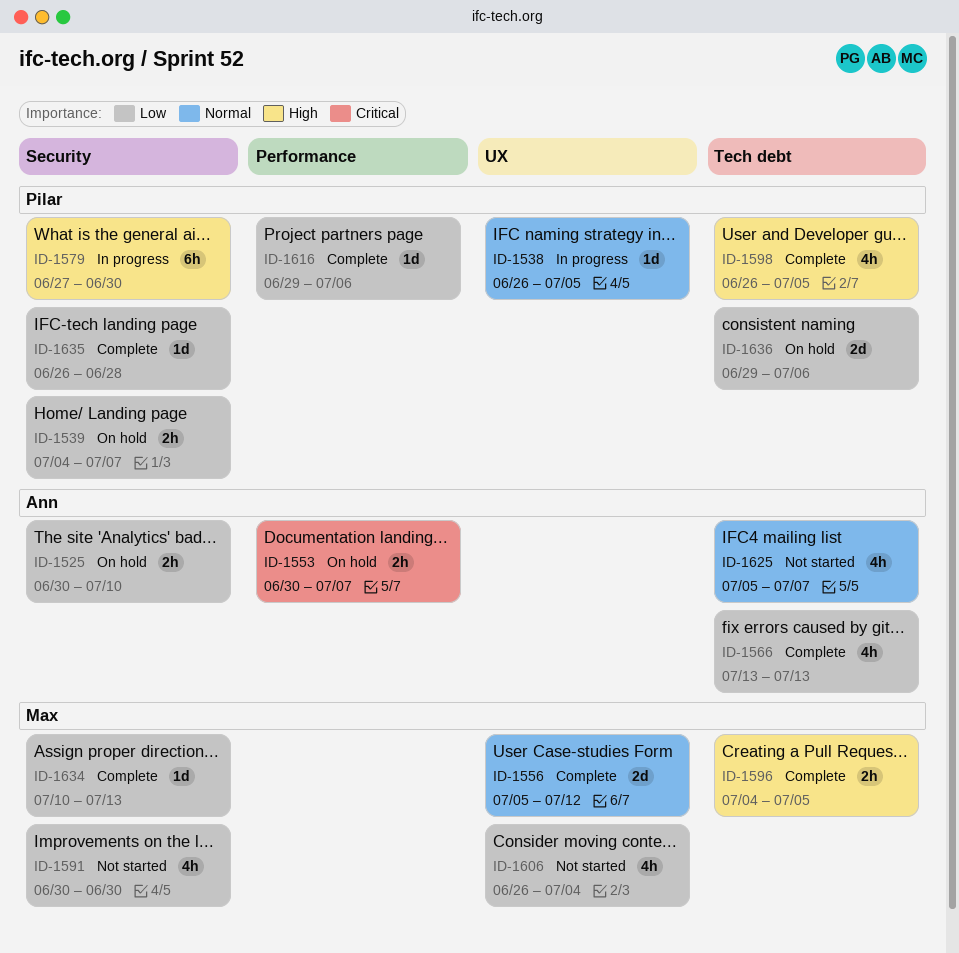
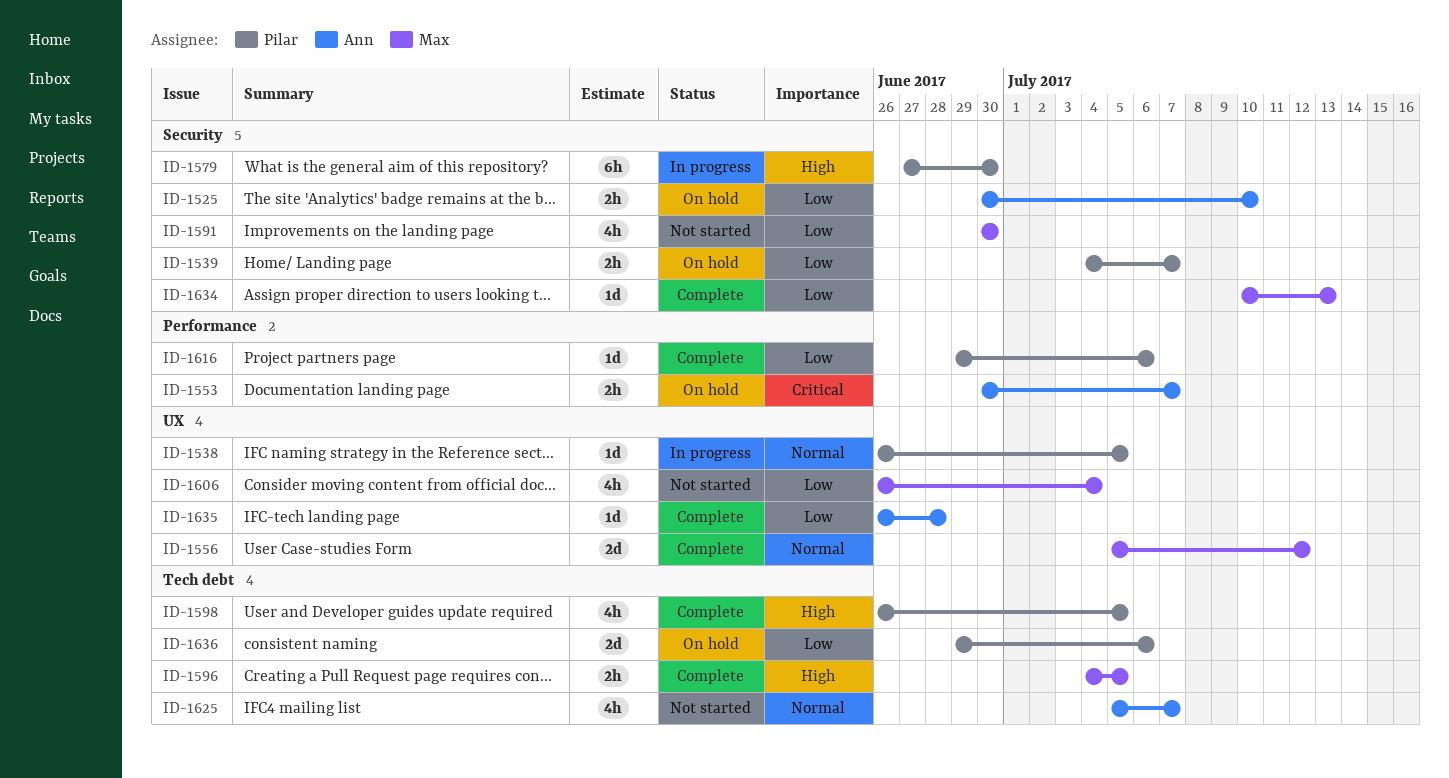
ID-1566: present -> none
ID-1635, owner: Pilar -> Ann
ID-1635, label: Security -> UX

